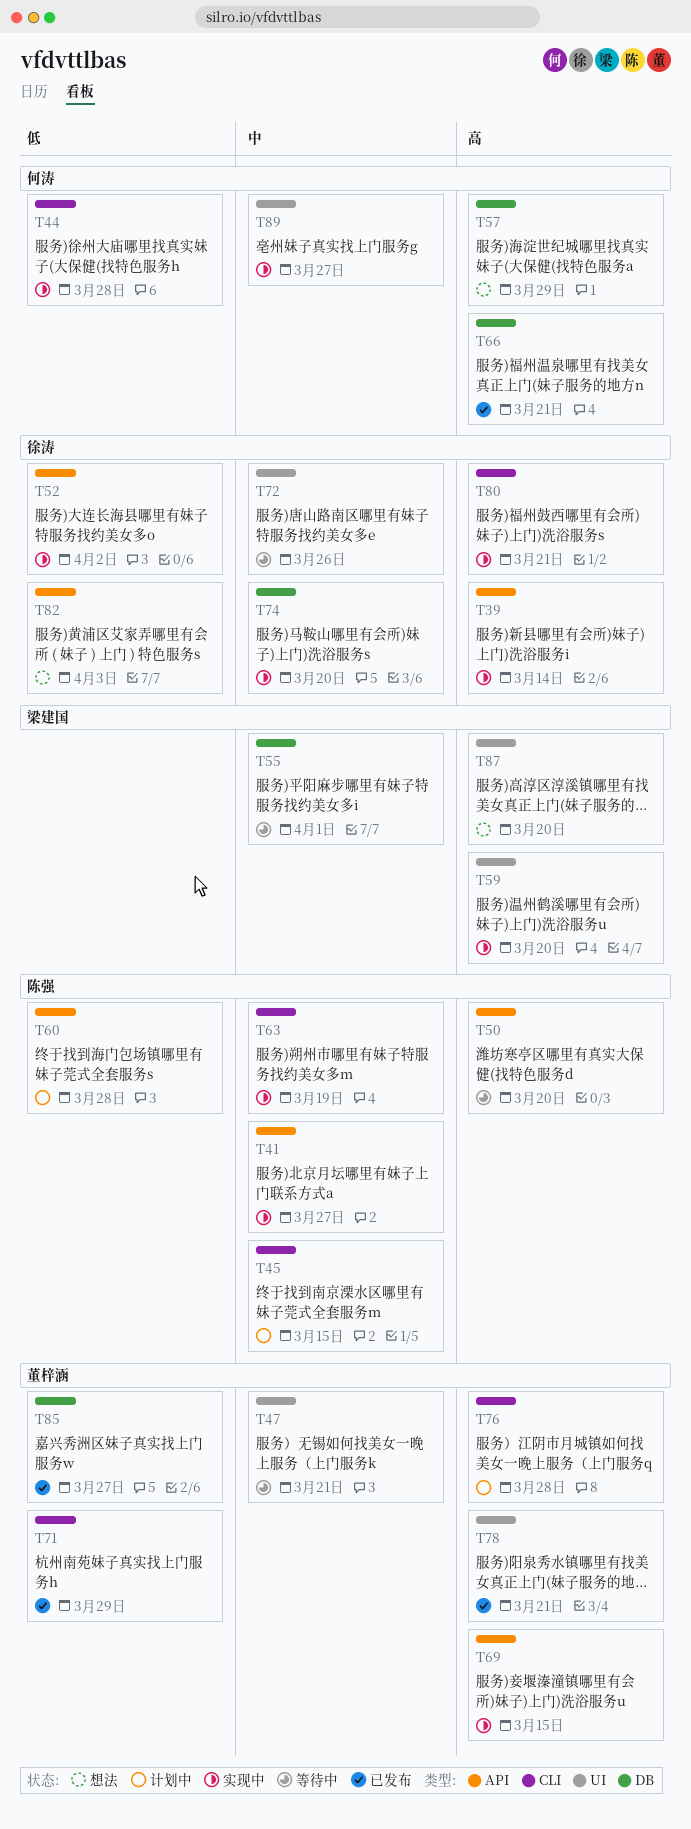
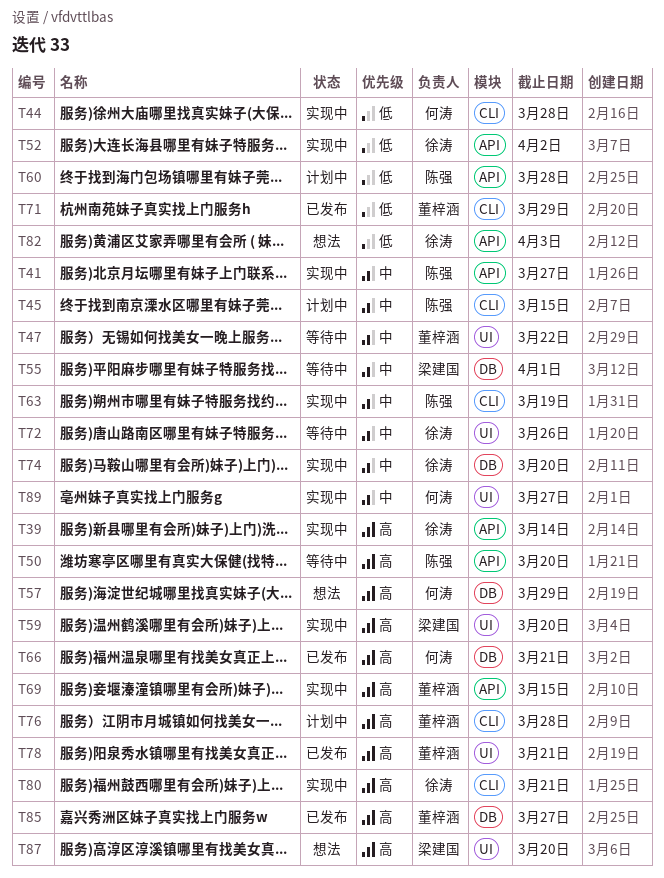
T47, due: Mar 21 -> Mar 22
T85, priority: 低 -> 高

